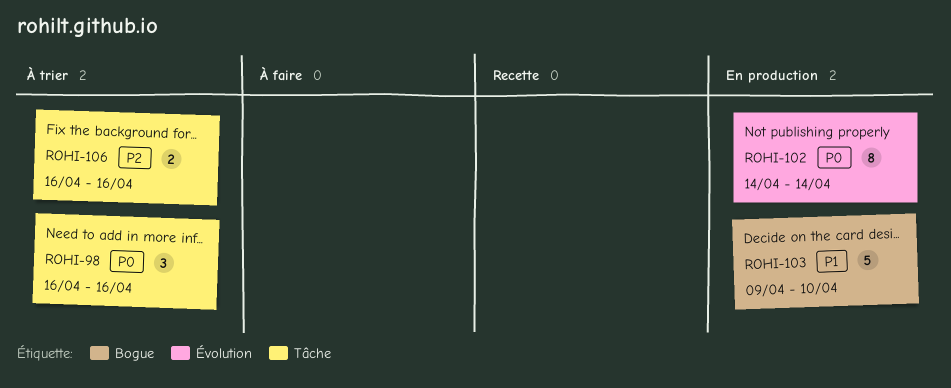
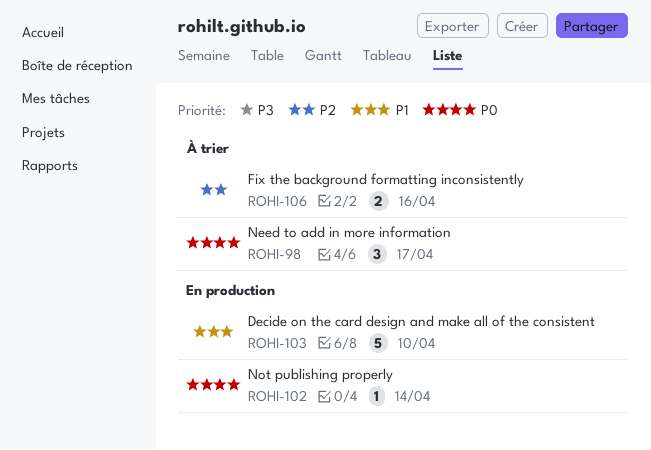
ROHI-98, due: Apr 16 -> Apr 17
ROHI-102, estimate: 8 -> 1

